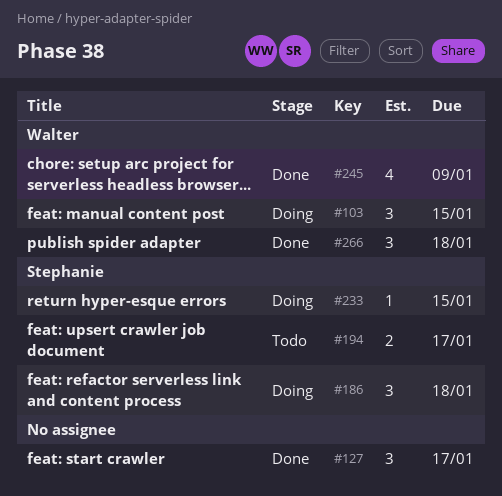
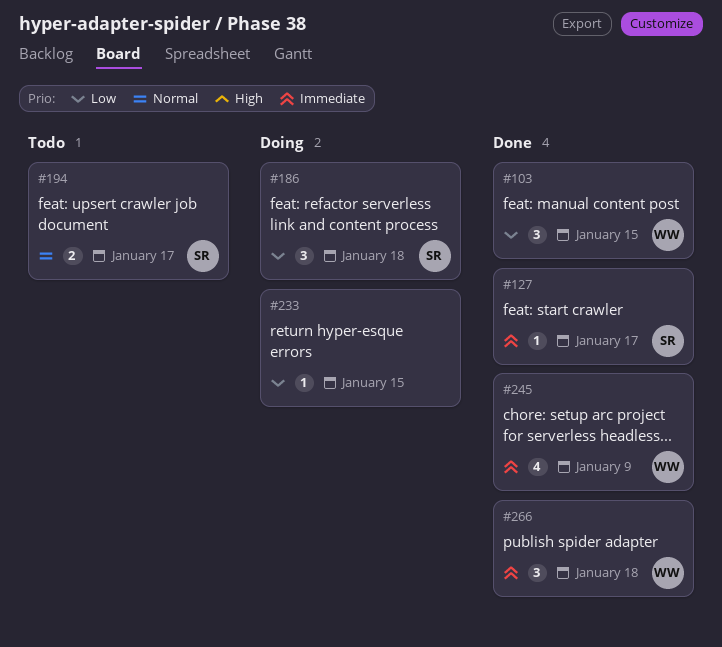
#103, status: Doing -> Done
#127, owner: none -> Stephanie
#127, estimate: 3 -> 1
#233, owner: Stephanie -> none

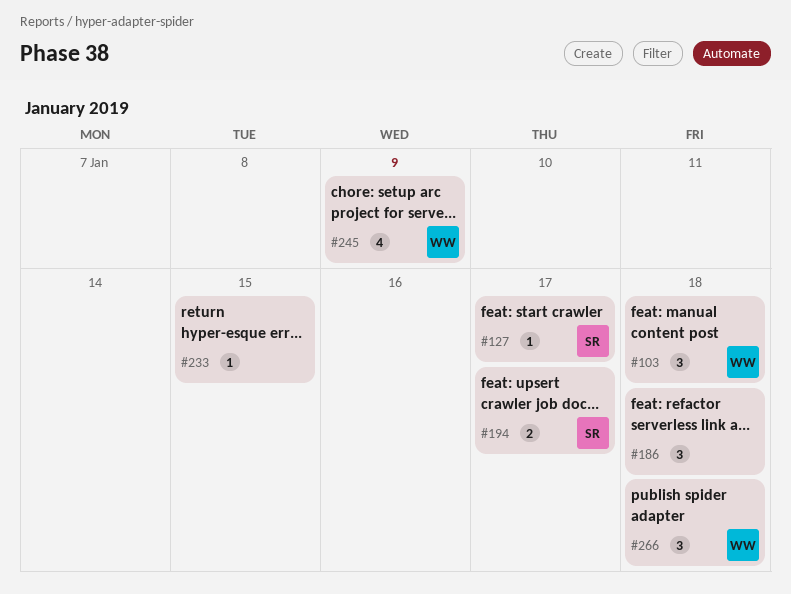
#103, due: Jan 15 -> Jan 18
#186, owner: SR -> none

